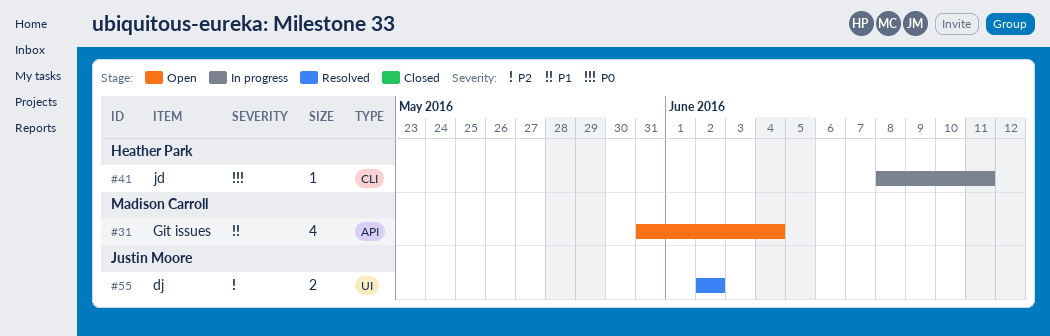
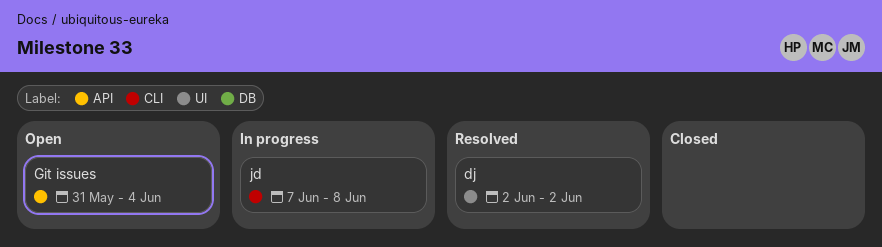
jd, start: Jun 8 -> Jun 7
jd, due: Jun 11 -> Jun 8

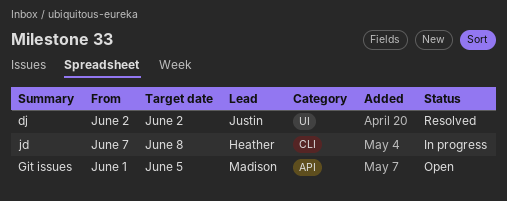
Git issues, start: May 31 -> Jun 1
Git issues, due: Jun 4 -> Jun 5

